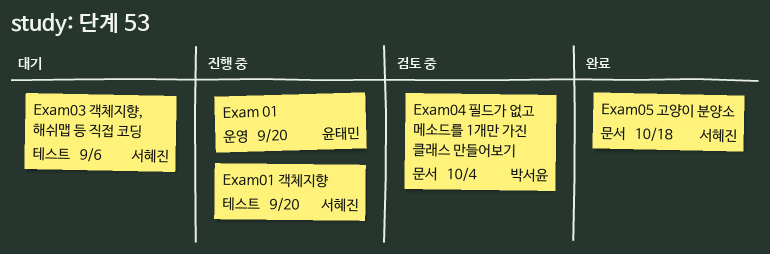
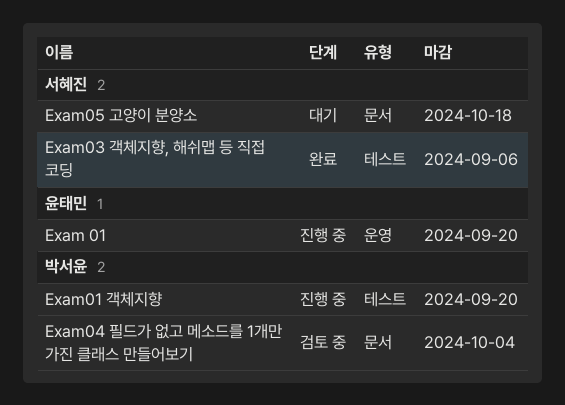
Exam01 객체지향, owner: 서혜진 -> 박서윤
Exam03 객체지향, 해쉬맵 등 직접 코딩, status: 대기 -> 완료
Exam05 고양이 분양소, status: 완료 -> 대기

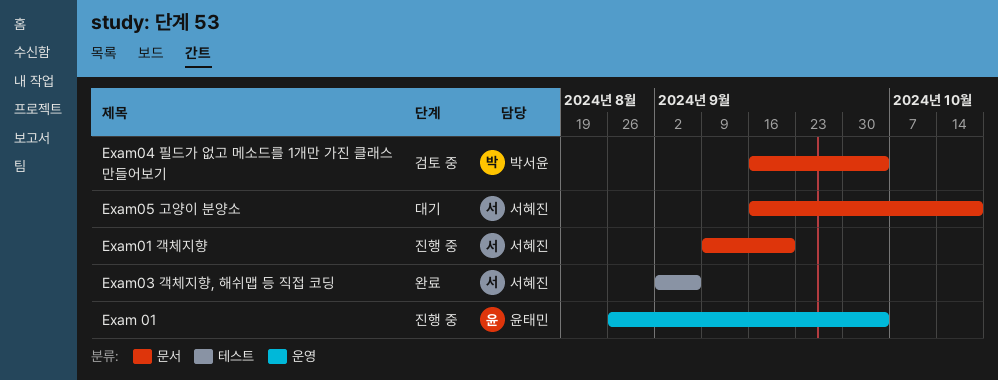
Exam 01, due: Sep 20 -> Oct 4
Exam01 객체지향, owner: 박서윤 -> 서혜진
Exam01 객체지향, label: 테스트 -> 문서

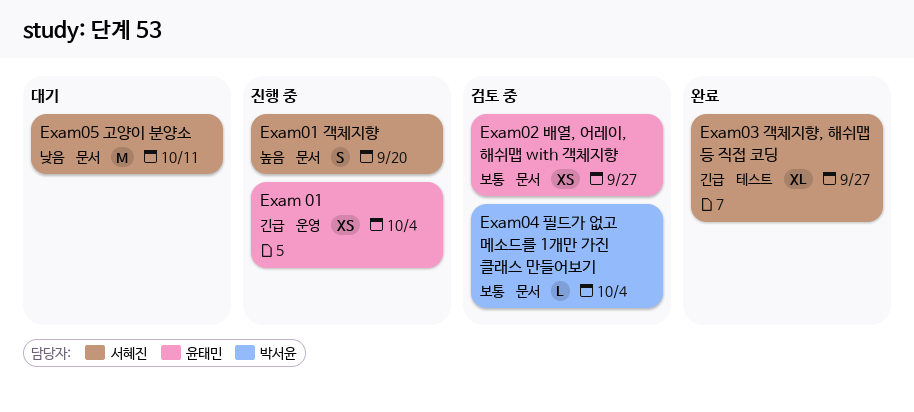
Exam02 배열, 어레이, 해쉬맵 with 객체지향: none -> present
Exam03 객체지향, 해쉬맵 등 직접 코딩, due: Sep 6 -> Sep 27
Exam05 고양이 분양소, due: Oct 18 -> Oct 11

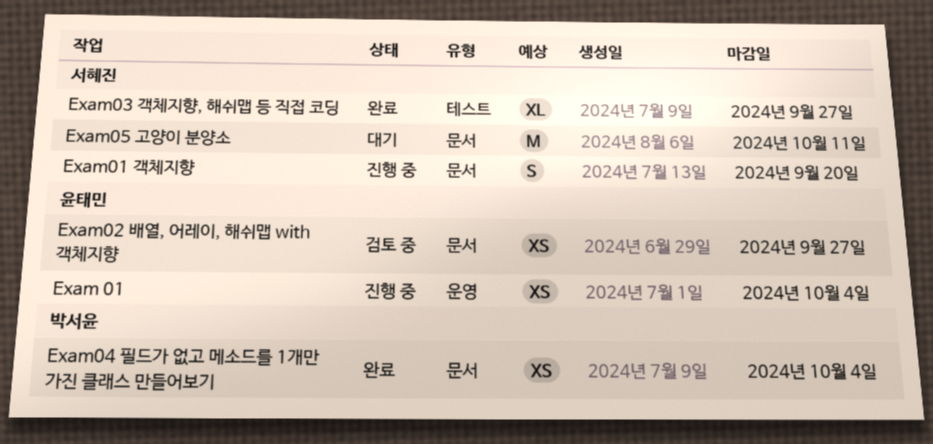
Exam04 필드가 없고 메소드를 1개만 가진 클래스 만들어보기, status: 검토 중 -> 완료
Exam04 필드가 없고 메소드를 1개만 가진 클래스 만들어보기, estimate: L -> XS

